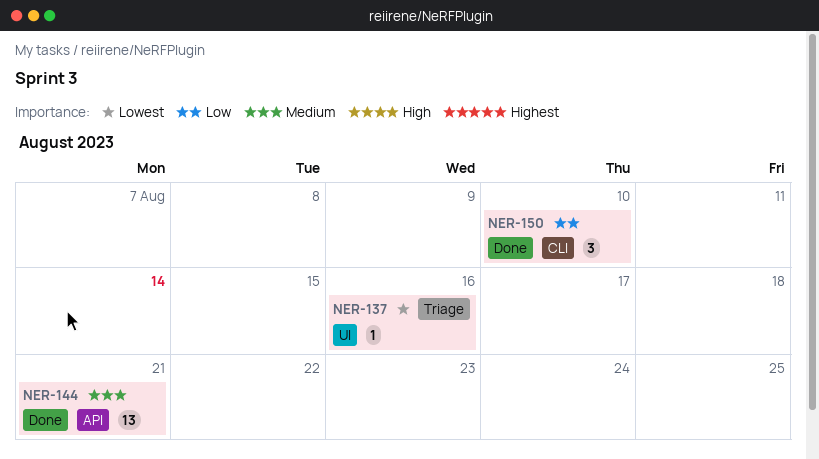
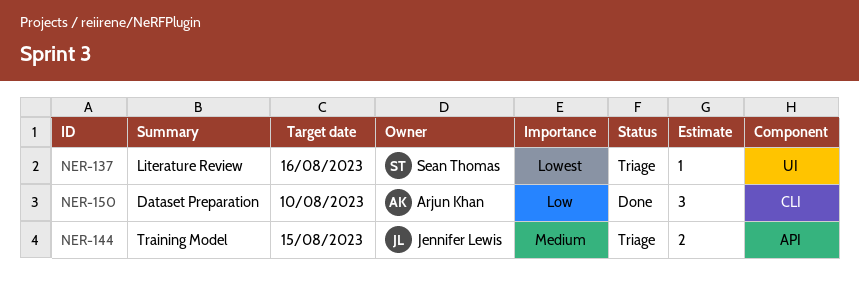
NER-144, status: Done -> Triage
NER-144, estimate: 13 -> 2
NER-144, due: Aug 21 -> Aug 15

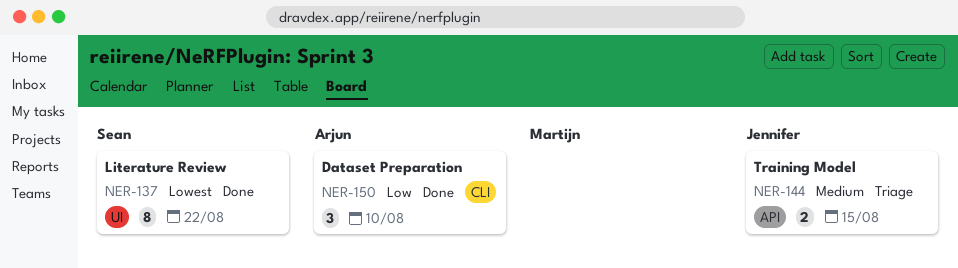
NER-137, status: Triage -> Done
NER-137, estimate: 1 -> 8
NER-137, due: Aug 16 -> Aug 22

